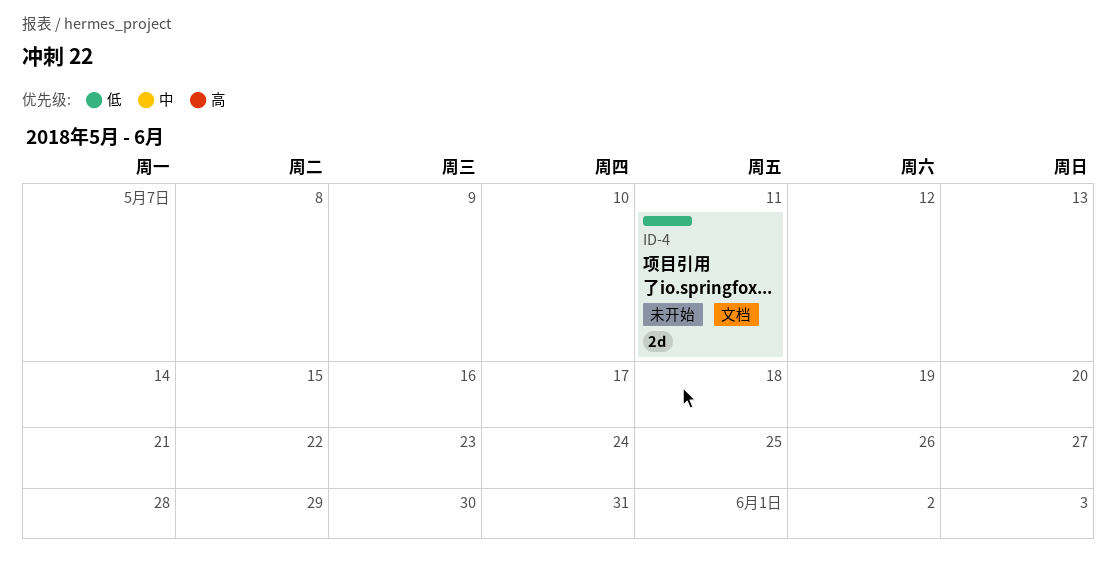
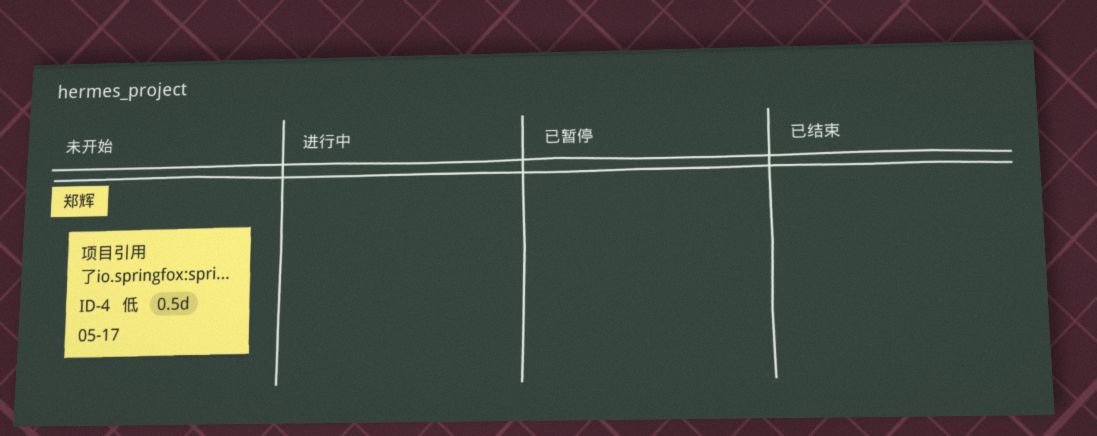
ID-4, estimate: 2d -> 0.5d
ID-4, due: May 11 -> May 17

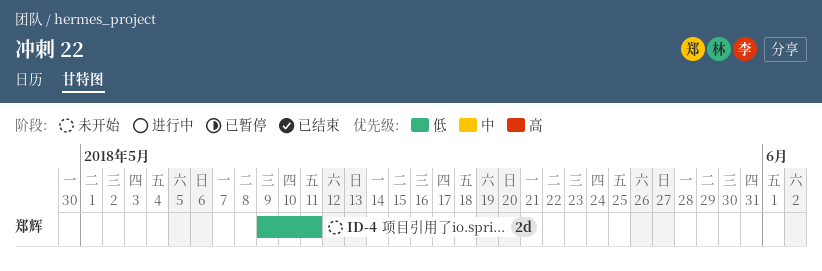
ID-4, estimate: 0.5d -> 2d
ID-4, due: May 17 -> May 11

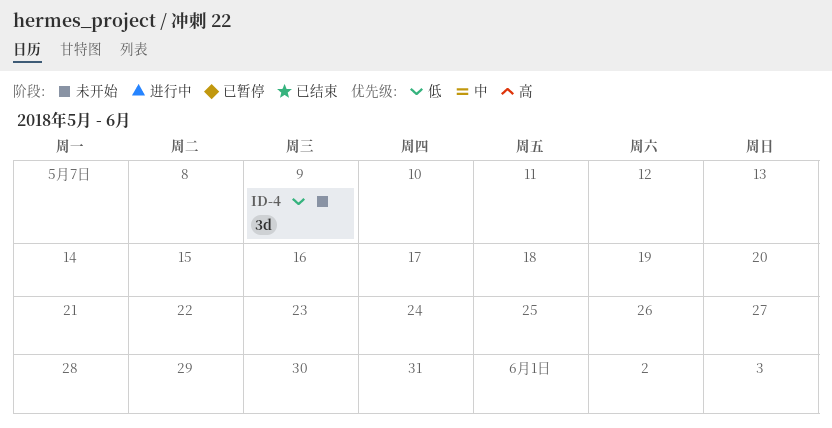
ID-4, estimate: 2d -> 3d
ID-4, due: May 11 -> May 9

